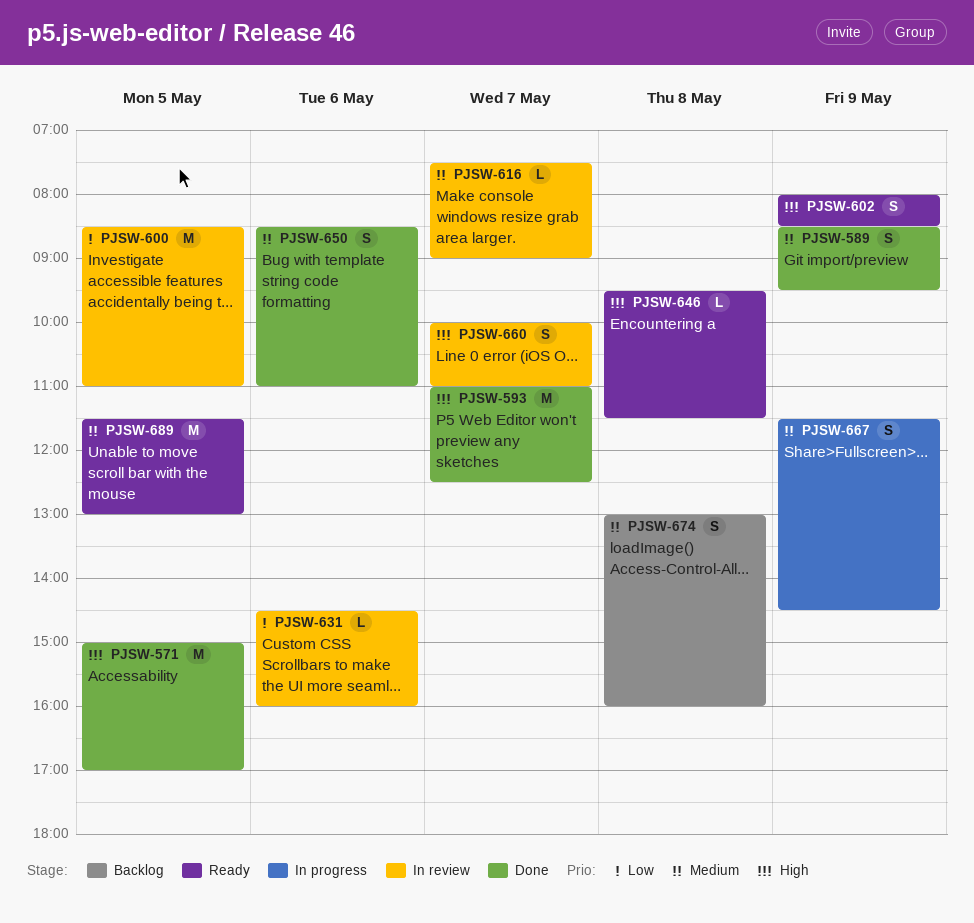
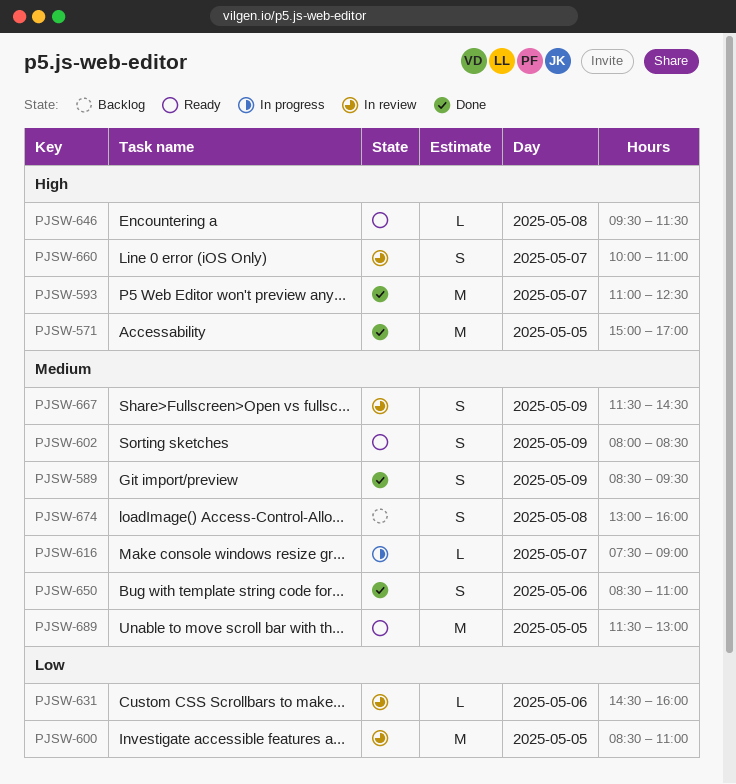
PJSW-602, priority: High -> Medium
PJSW-616, status: In review -> In progress
PJSW-667, status: In progress -> In review

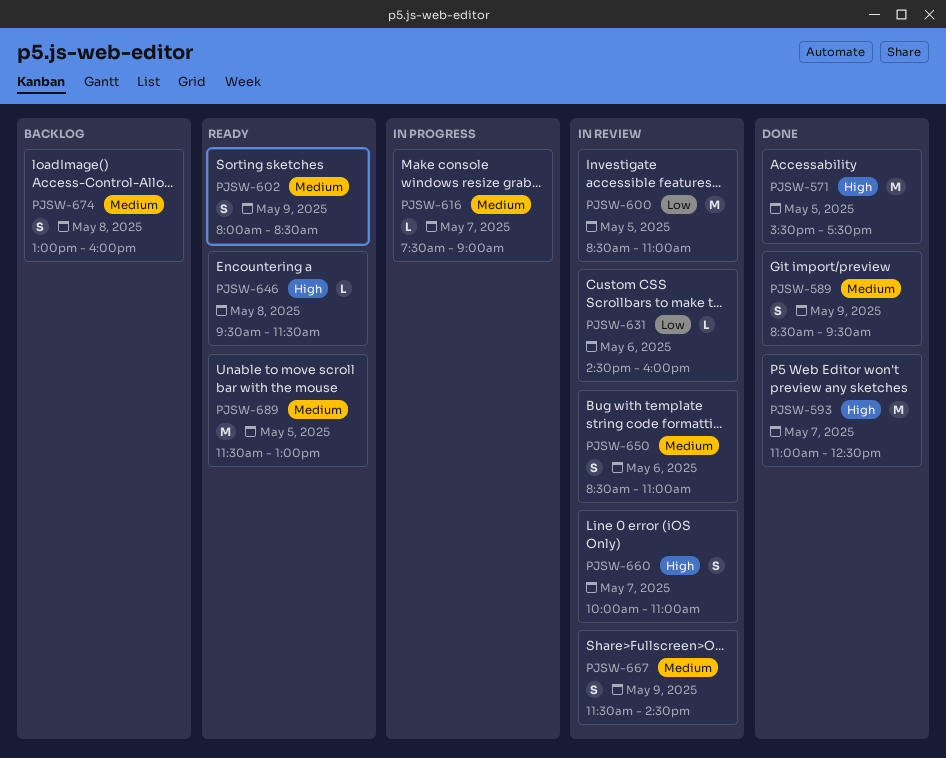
PJSW-571, begins: 15:00 -> 15:30
PJSW-571, ends: 17:00 -> 17:30
PJSW-650, status: Done -> In review

